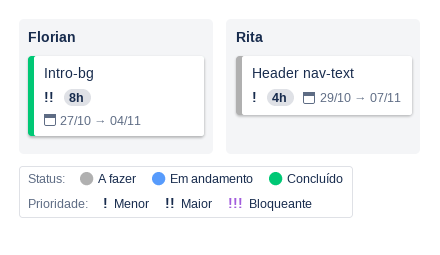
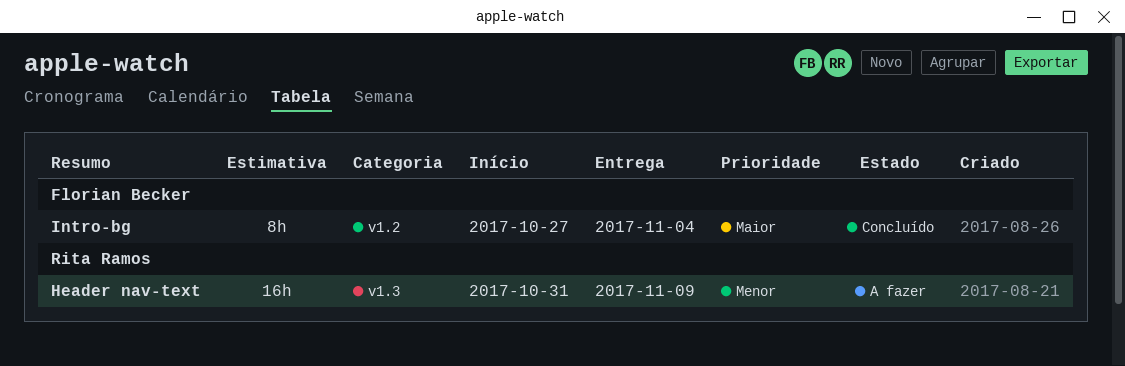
Header nav-text, estimate: 4h -> 16h
Header nav-text, start: Oct 29 -> Oct 31
Header nav-text, due: Nov 7 -> Nov 9

